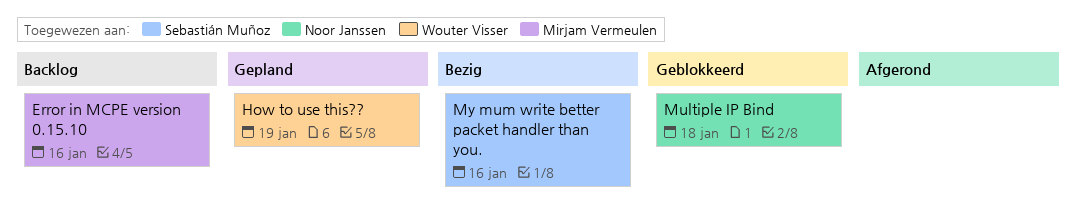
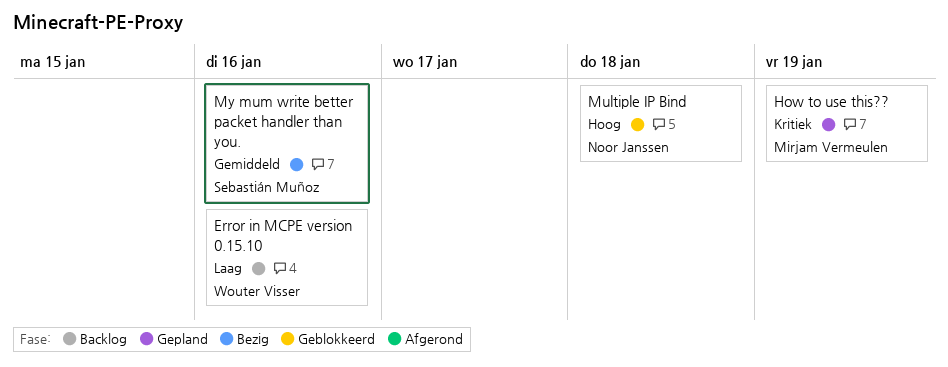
Error in MCPE version 0.15.10, owner: Mirjam Vermeulen -> Wouter Visser
How to use this??, owner: Wouter Visser -> Mirjam Vermeulen

